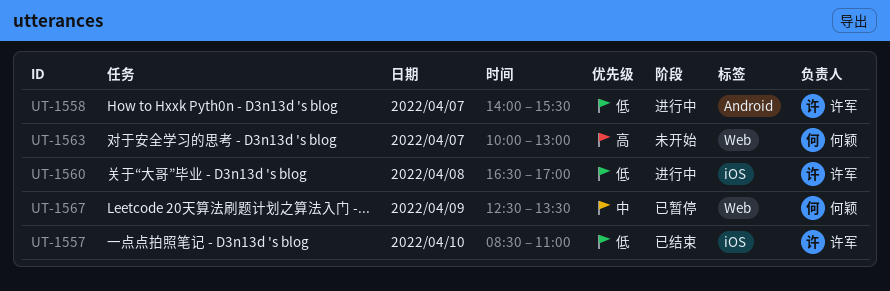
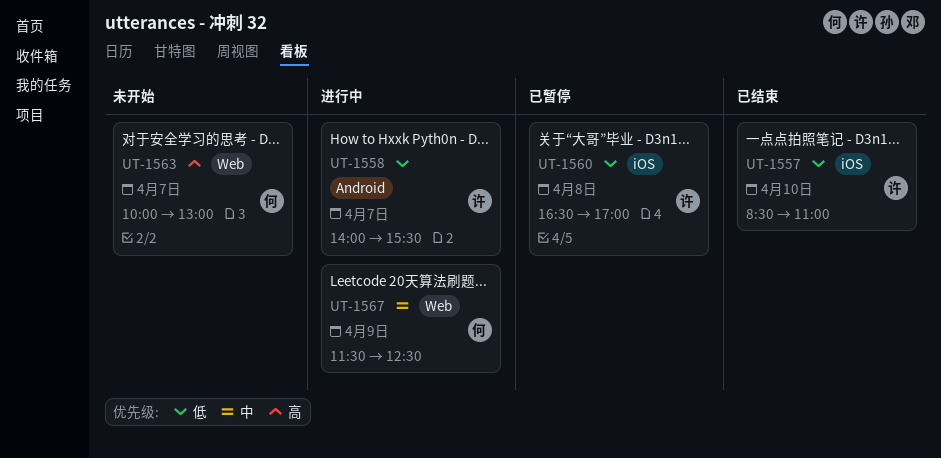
UT-1560, status: 进行中 -> 已暂停
UT-1567, status: 已暂停 -> 进行中
UT-1567, begins: 12:30 -> 11:30
UT-1567, ends: 13:30 -> 12:30

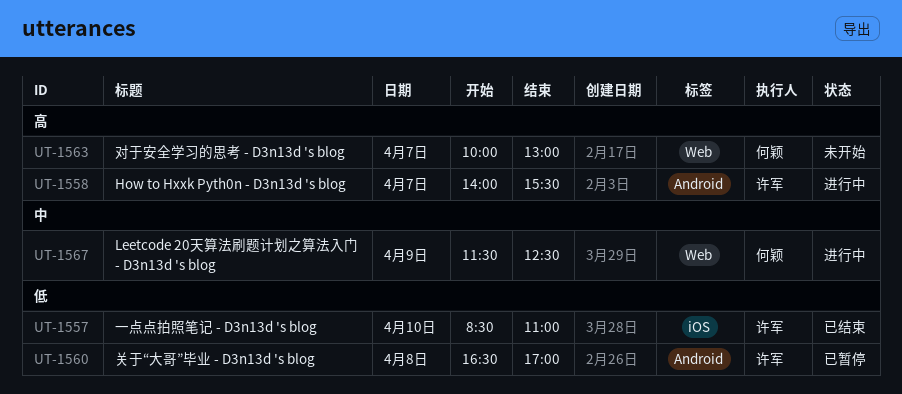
UT-1558, priority: 低 -> 高
UT-1560, label: iOS -> Android

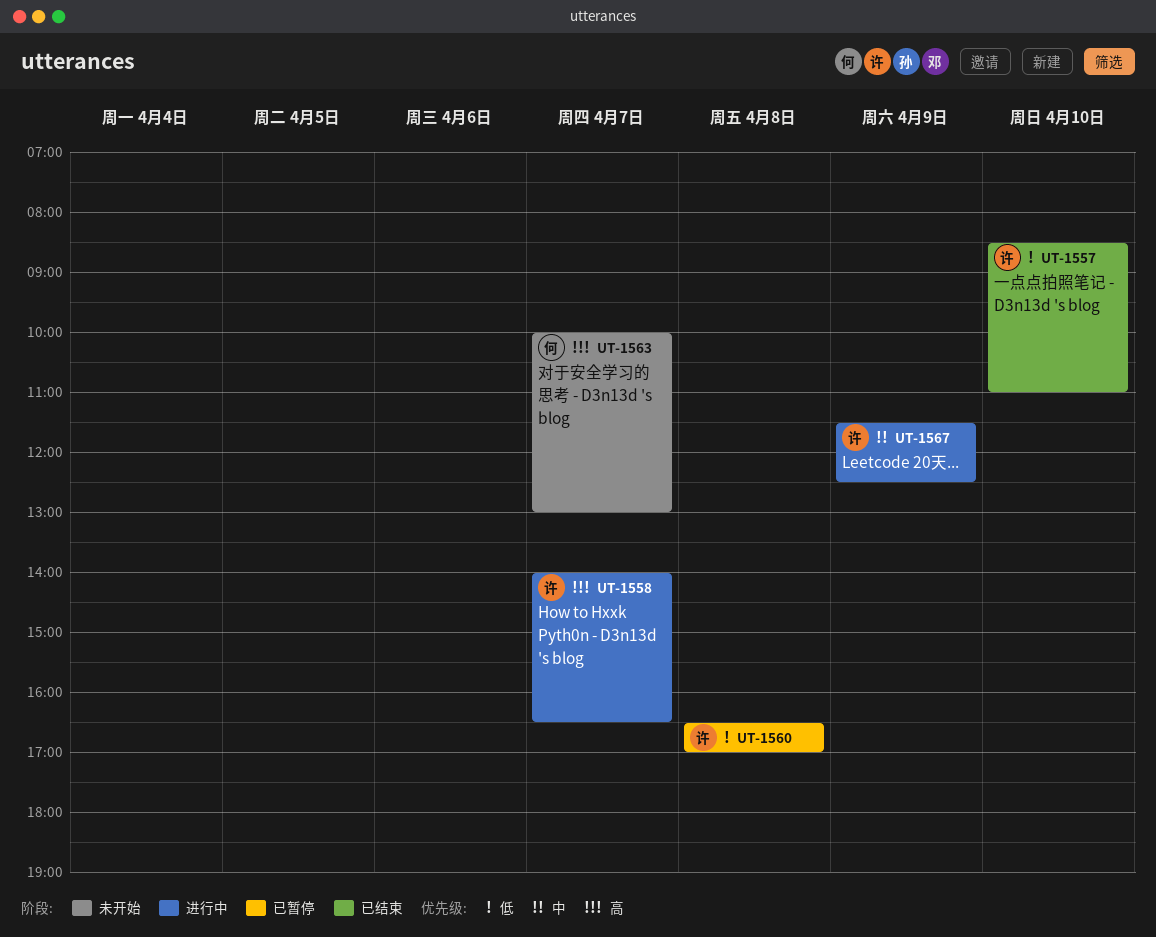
UT-1558, ends: 15:30 -> 16:30
UT-1567, owner: 何颖 -> 许军

